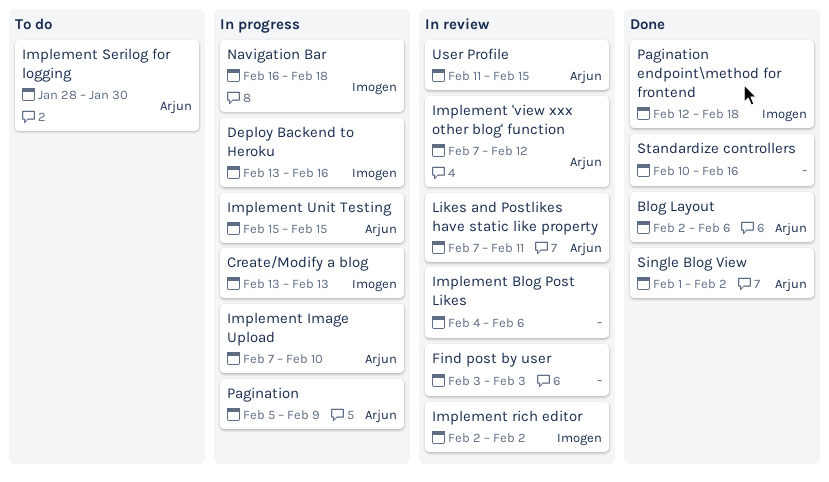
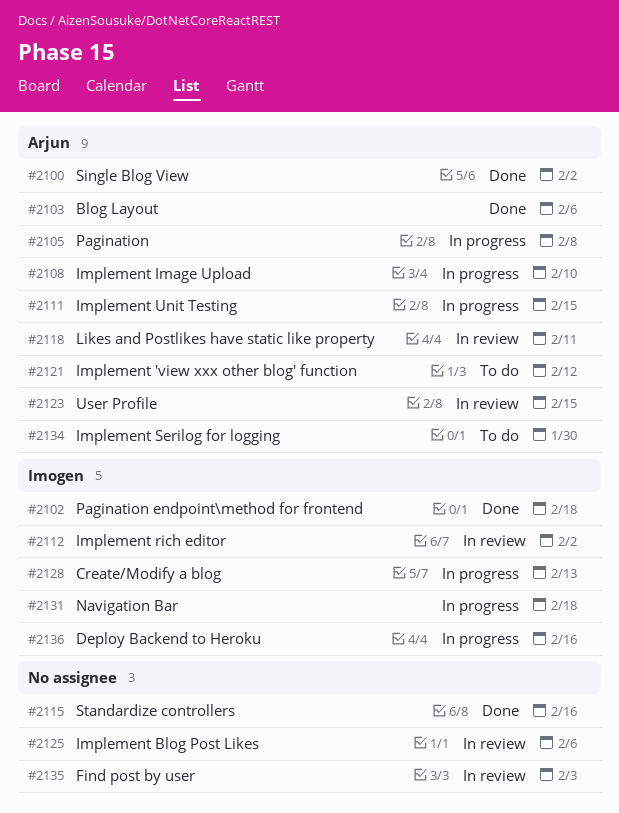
Implement 'view xxx other blog' function, status: In review -> To do
Pagination, due: Feb 9 -> Feb 8

